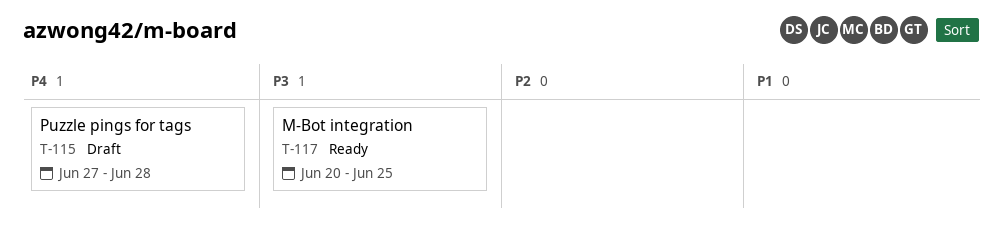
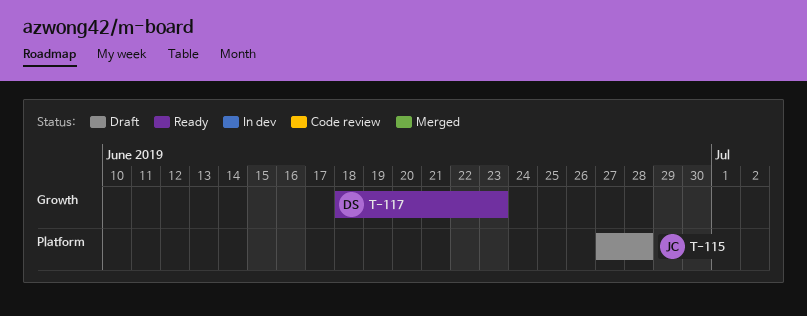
T-117, start: Jun 20 -> Jun 18
T-117, due: Jun 25 -> Jun 23

